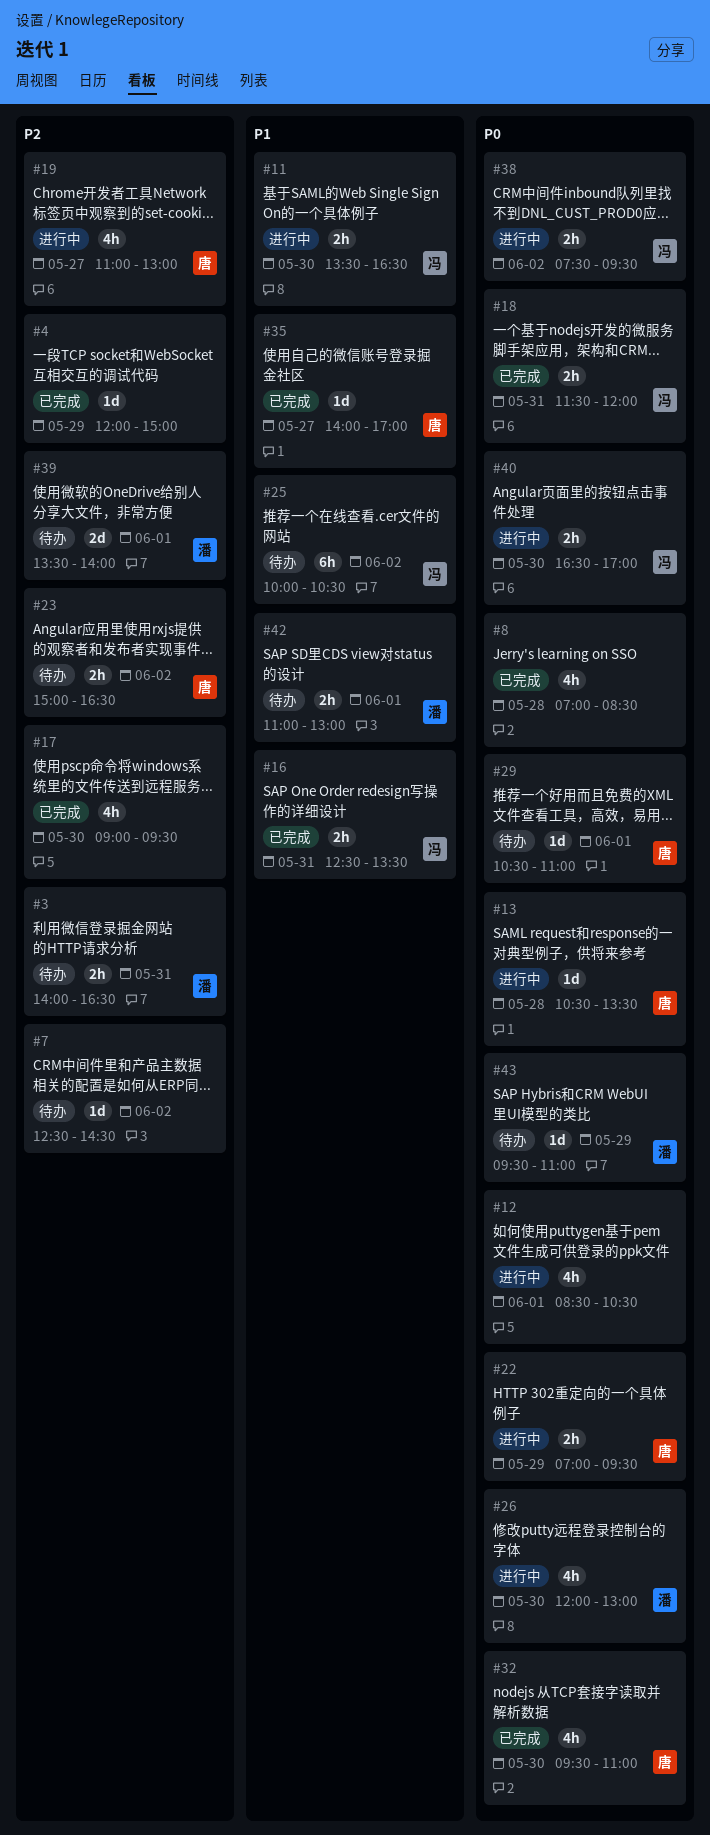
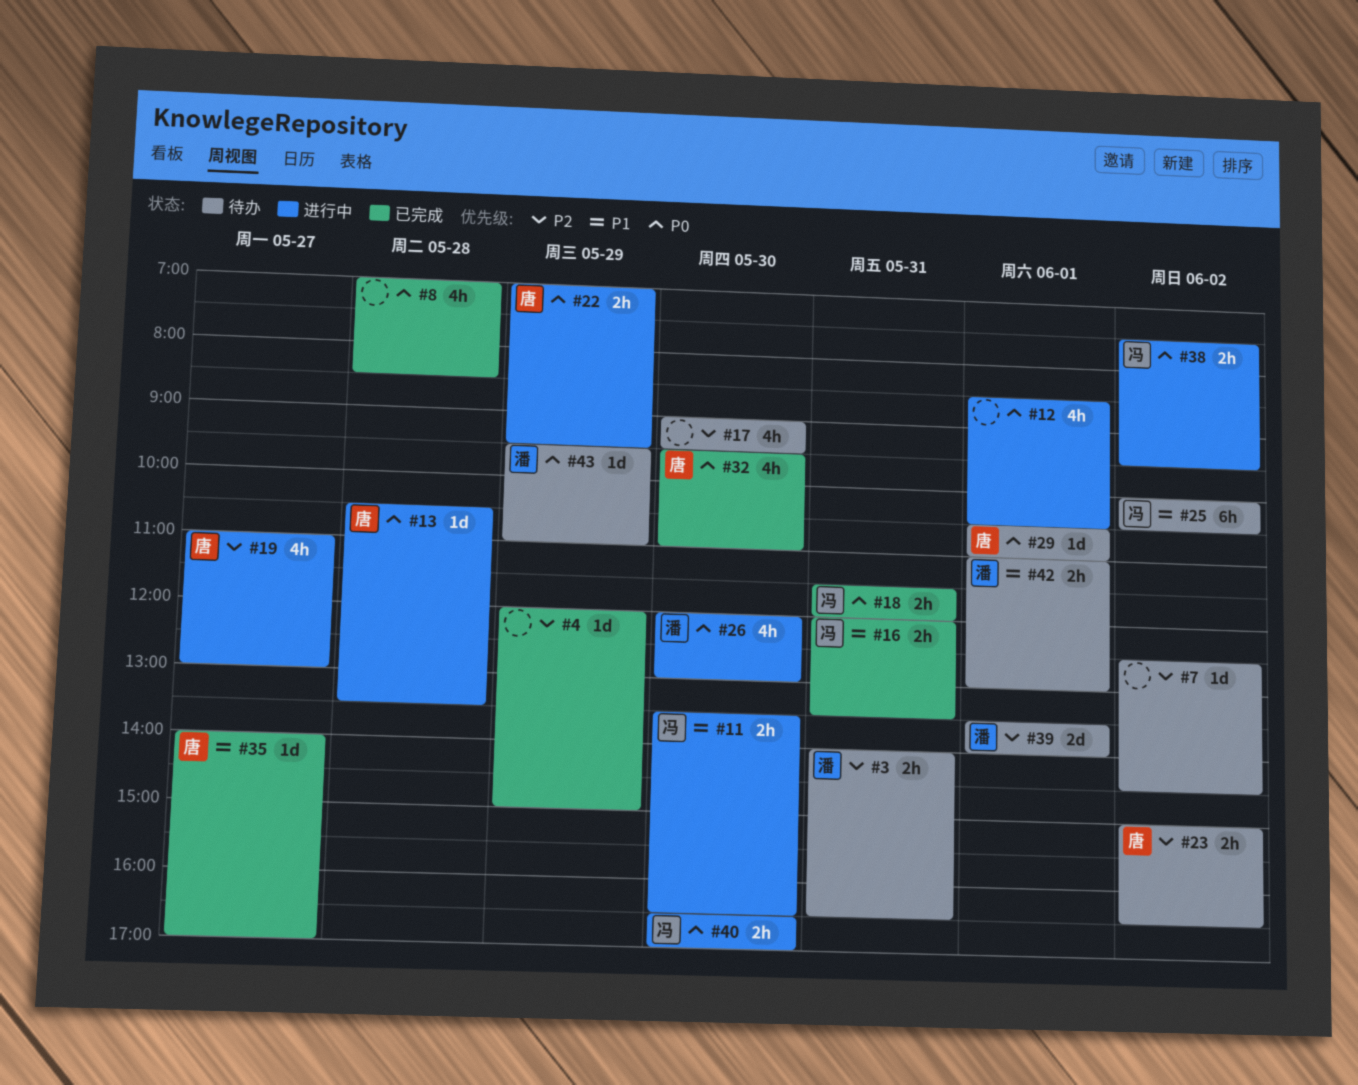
#16, begins: 12:30 -> 12:00
#17, status: 已完成 -> 待办

